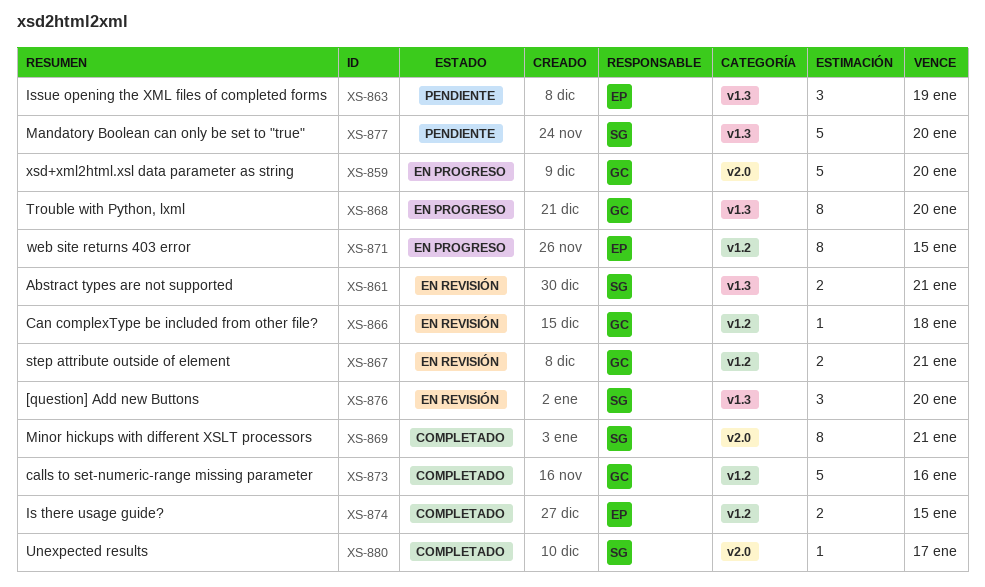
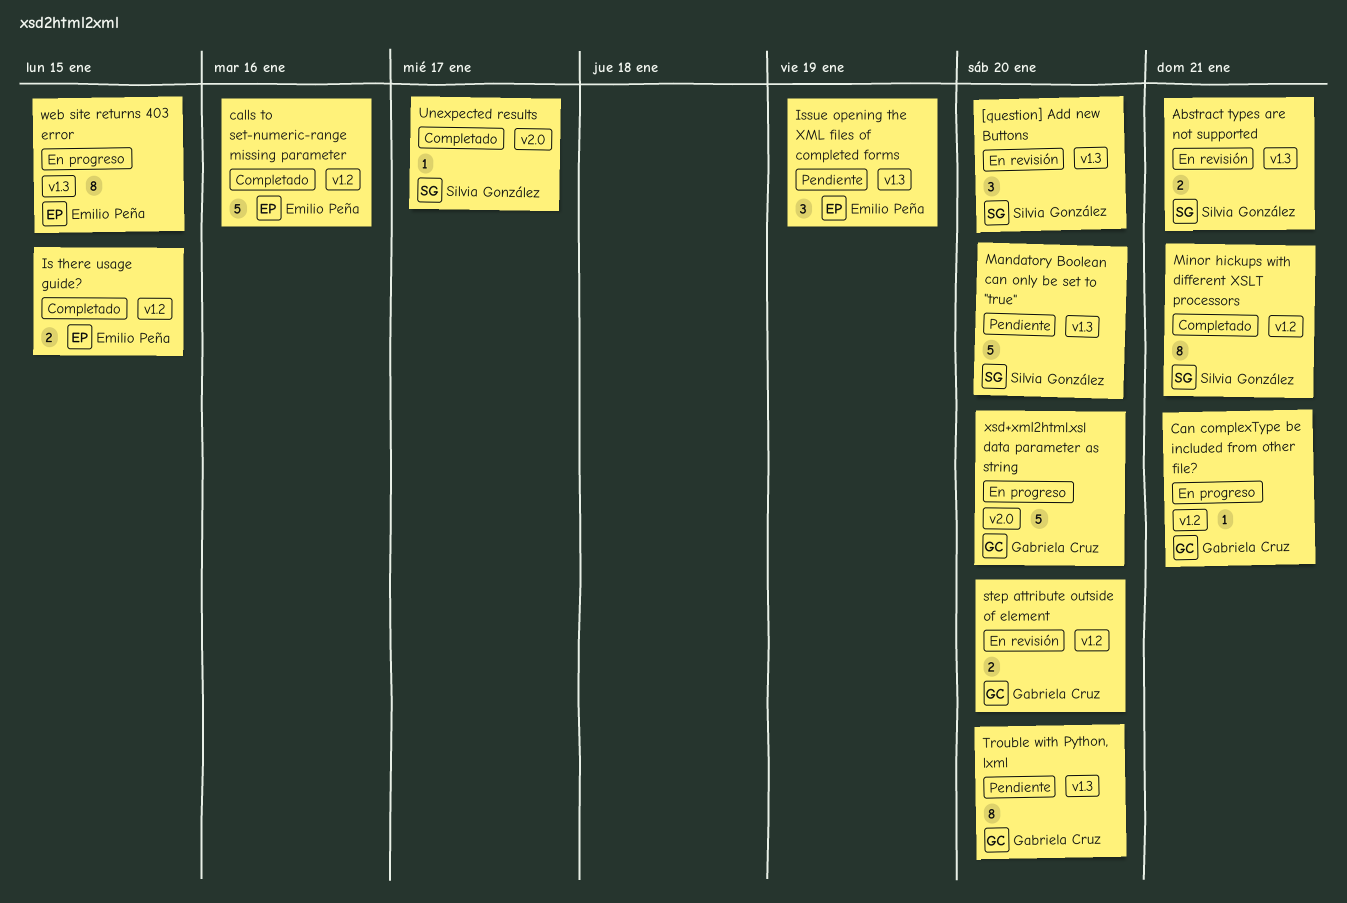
calls to set-numeric-range missing parameter, owner: Gabriela Cruz -> Emilio Peña
Can complexType be included from other file?, status: En revisión -> En progreso
Can complexType be included from other file?, due: Jan 18 -> Jan 21
Minor hickups with different XSLT processors, label: v2.0 -> v1.2
step attribute outside of element, due: Jan 21 -> Jan 20
Trouble with Python, lxml, status: En progreso -> Pendiente
web site returns 403 error, label: v1.2 -> v1.3

